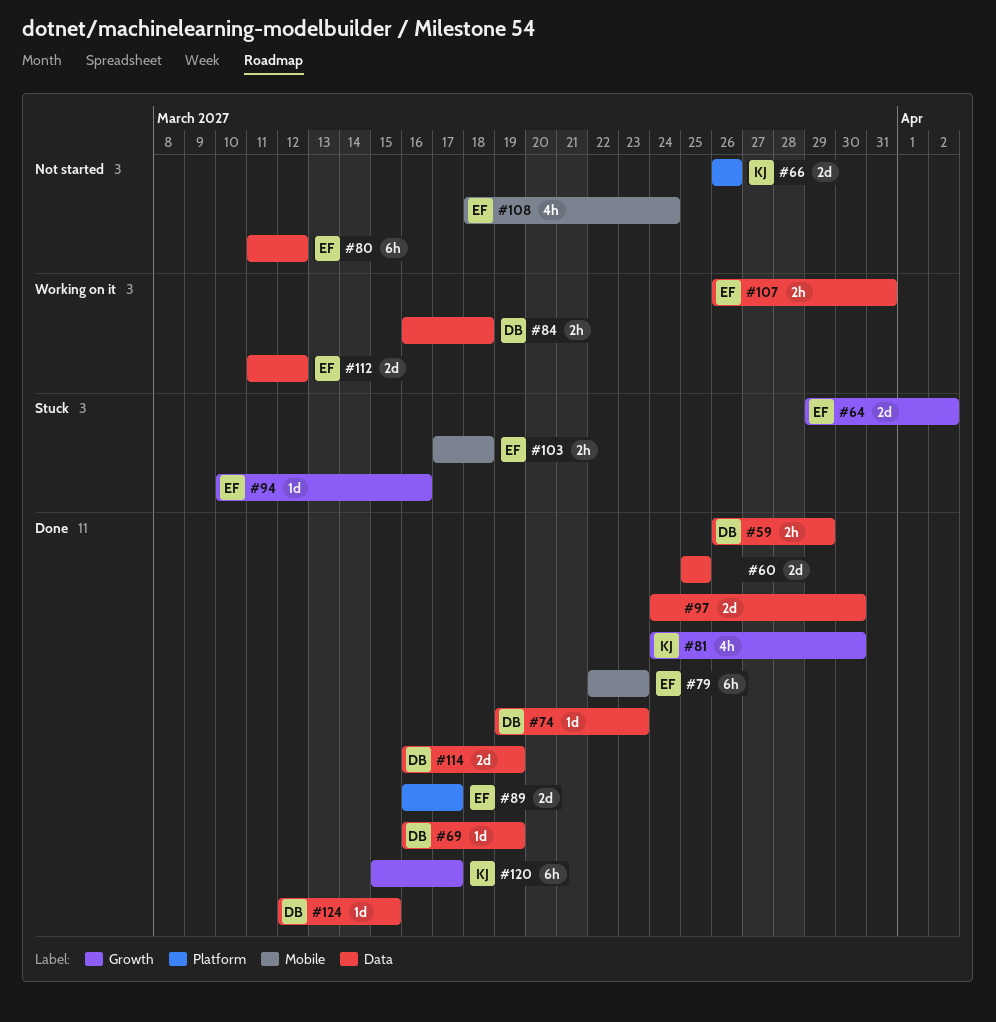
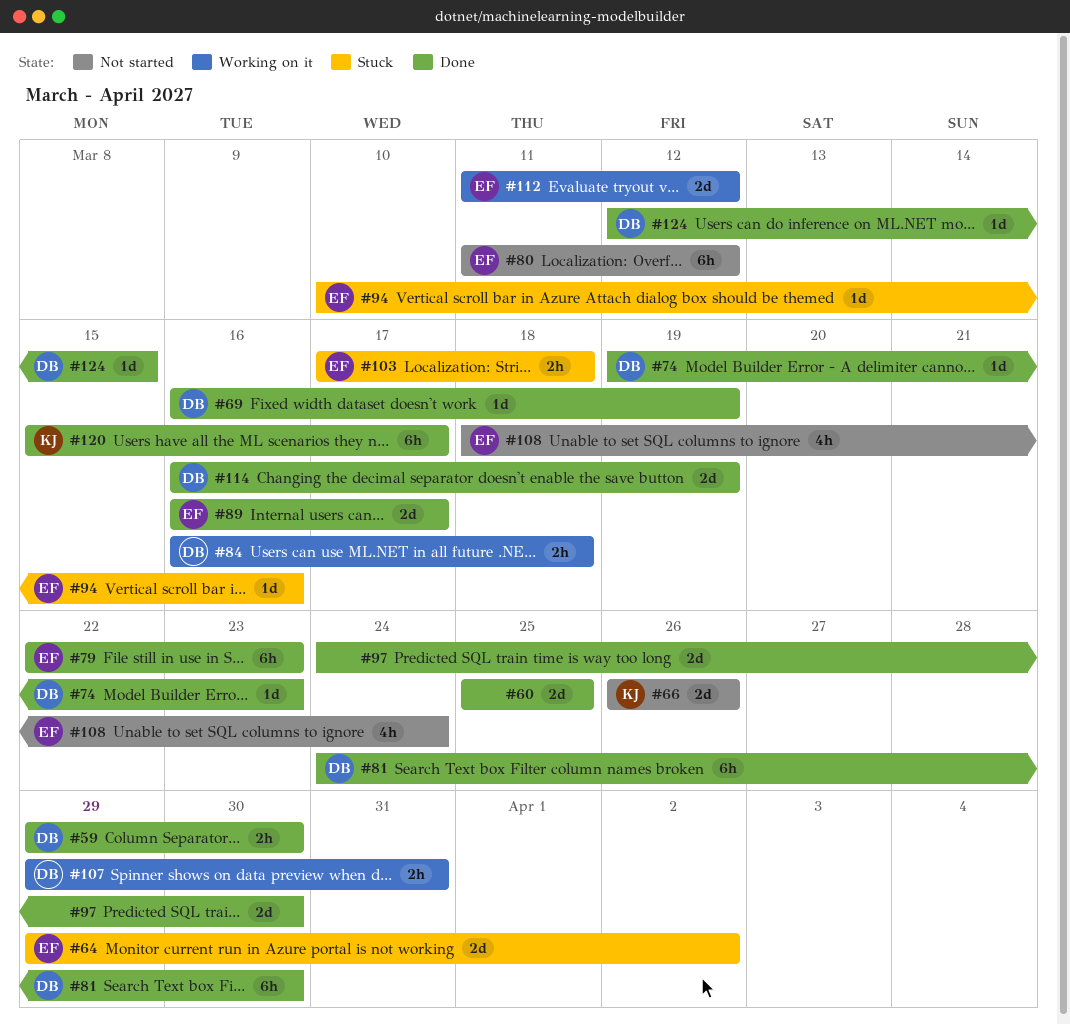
#59, start: Mar 26 -> Mar 29
#59, due: Mar 29 -> Mar 30
#81, owner: KJ -> DB
#81, estimate: 4h -> 6h
#107, owner: EF -> DB
#107, start: Mar 26 -> Mar 29

